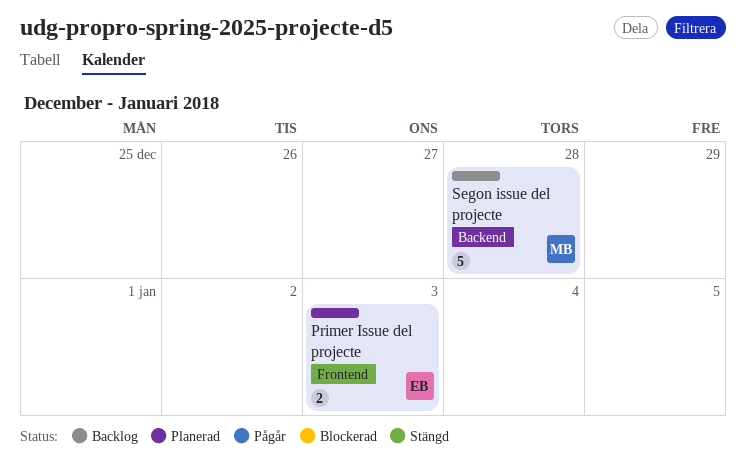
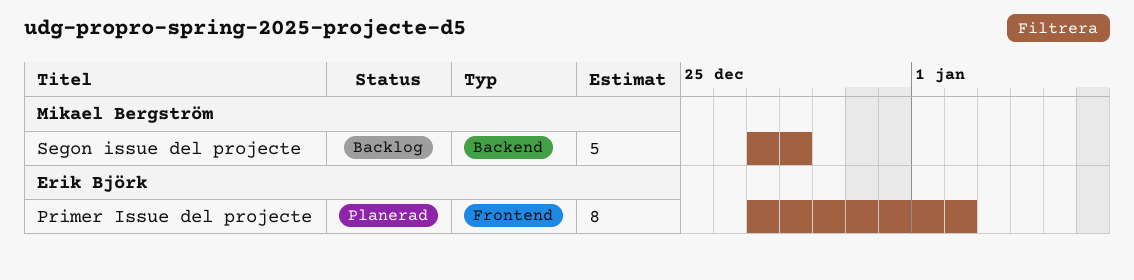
Primer Issue del projecte, estimate: 2 -> 8
Primer Issue del projecte, due: Jan 3 -> Jan 2

